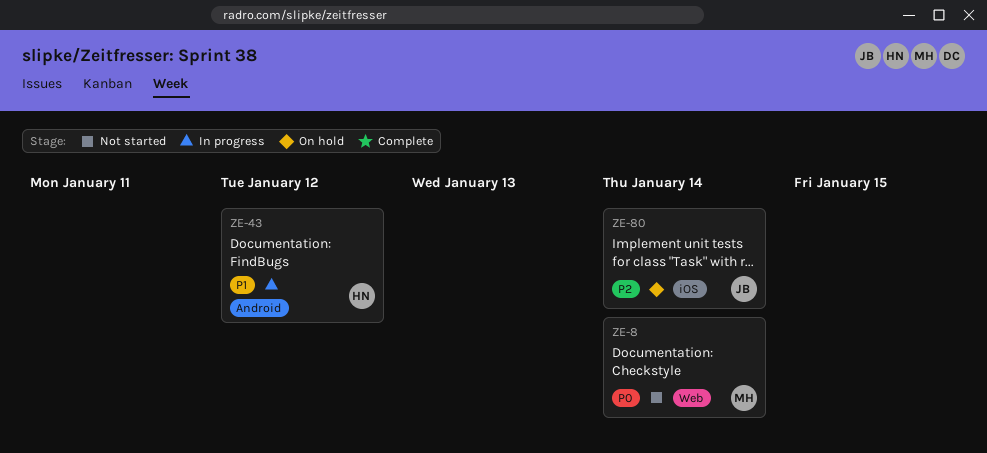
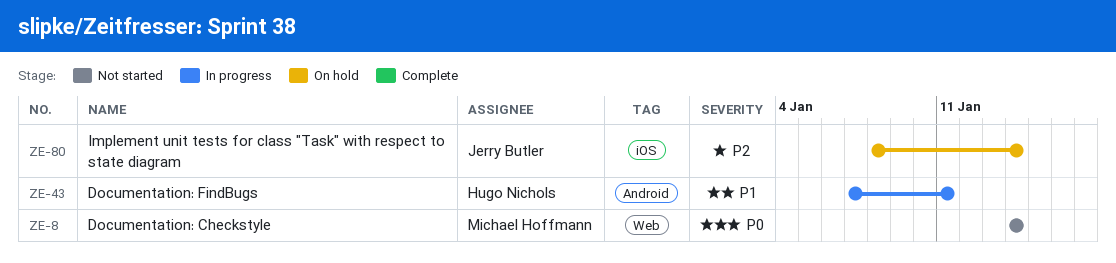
ZE-43, due: Jan 12 -> Jan 11

